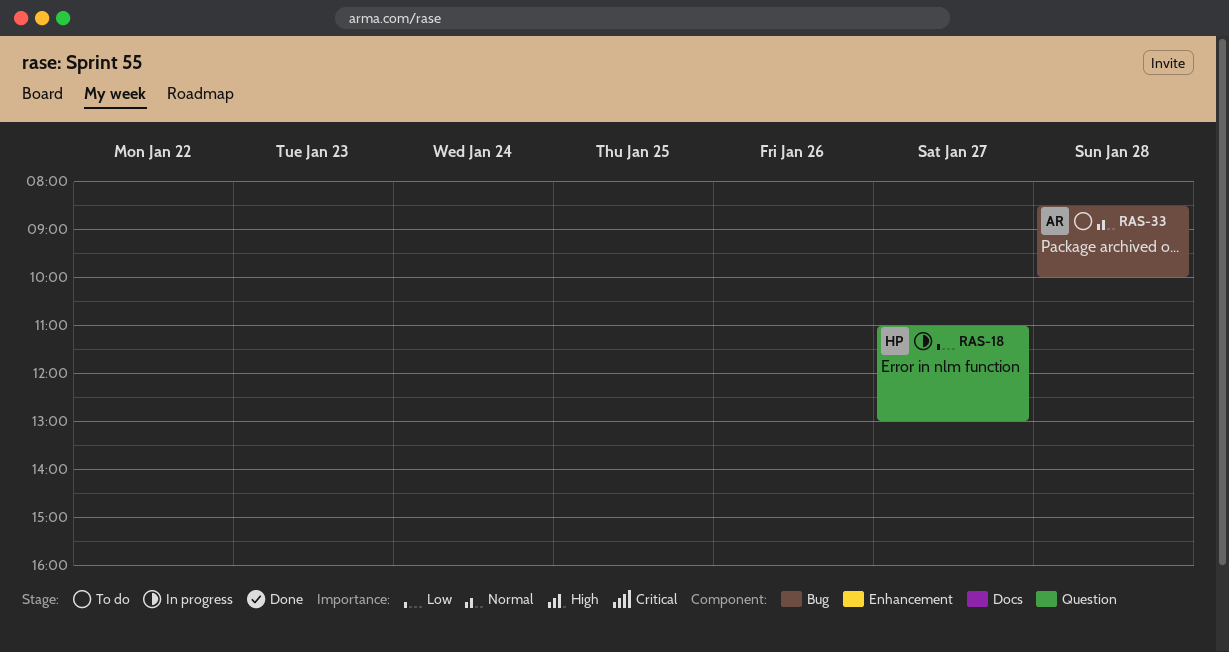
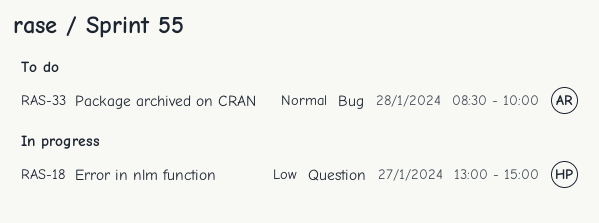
RAS-18, begins: 11:00 -> 13:00
RAS-18, ends: 13:00 -> 15:00

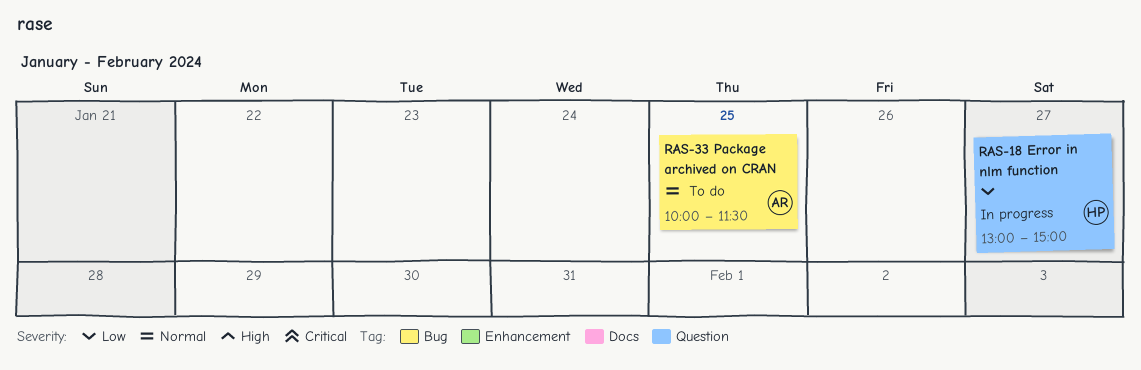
RAS-33, day: Jan 28 -> Jan 25
RAS-33, begins: 08:30 -> 10:00
RAS-33, ends: 10:00 -> 11:30

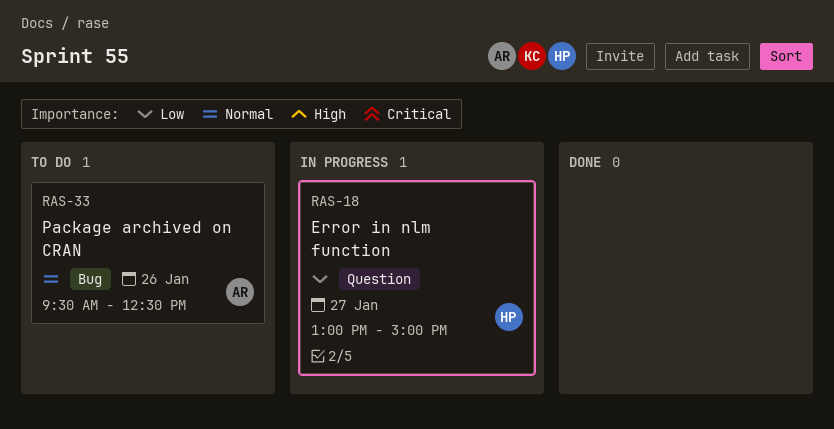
RAS-33, day: Jan 25 -> Jan 26
RAS-33, begins: 10:00 -> 09:30
RAS-33, ends: 11:30 -> 12:30

